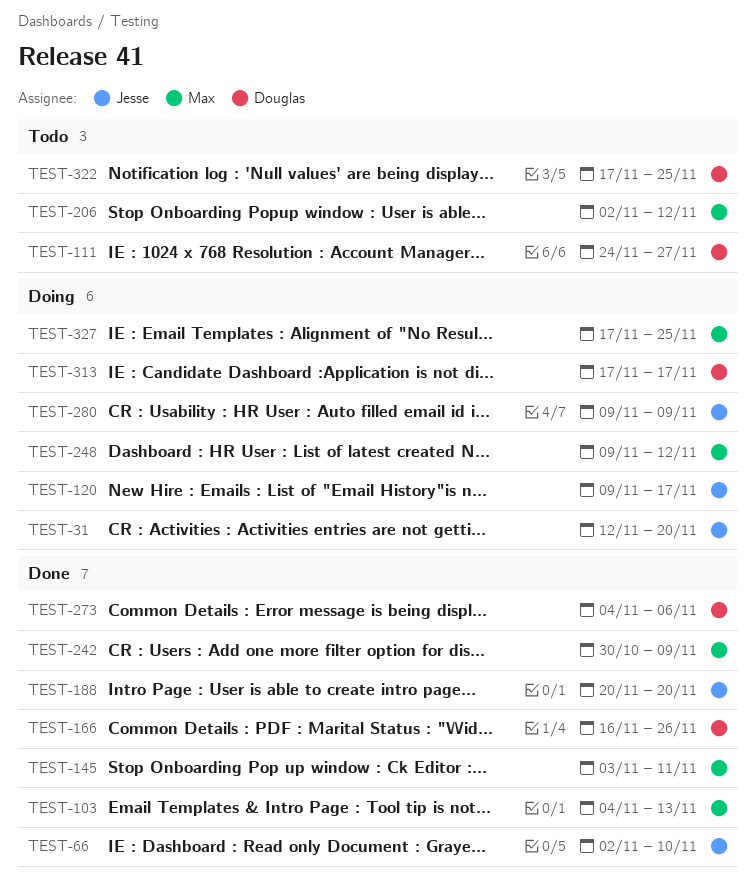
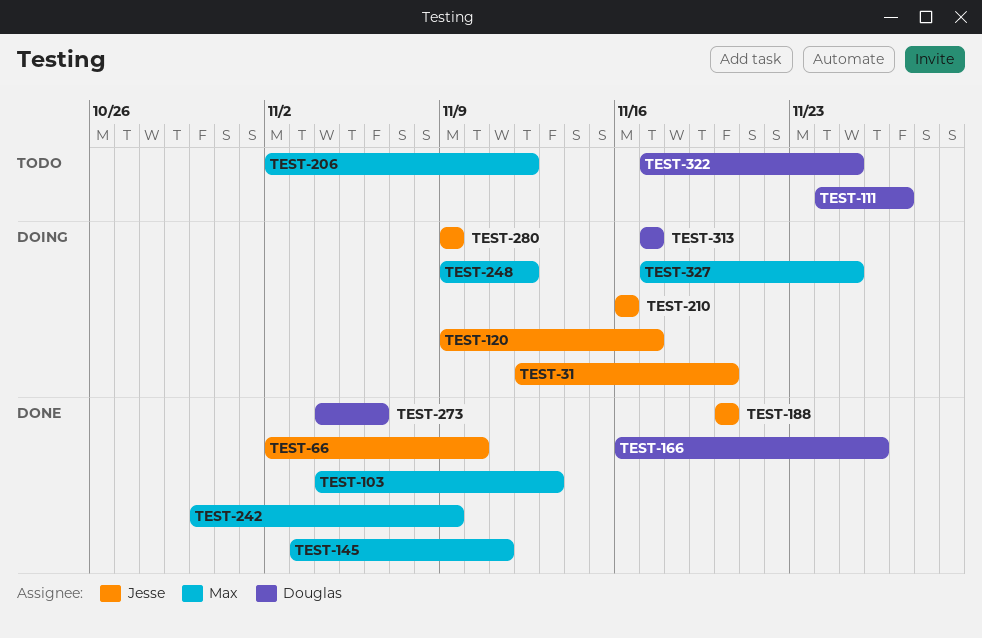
TEST-210: none -> present

